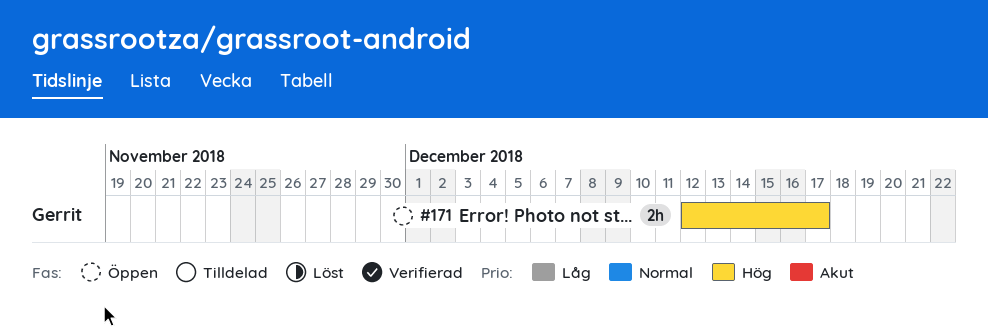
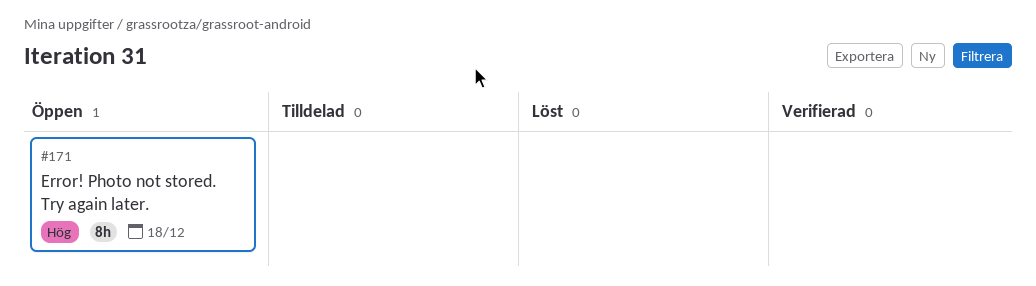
#171, estimate: 2h -> 8h
#171, due: Dec 17 -> Dec 18

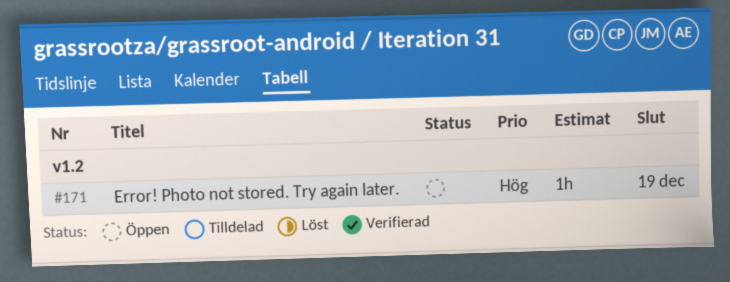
#171, estimate: 8h -> 1h
#171, due: Dec 18 -> Dec 19

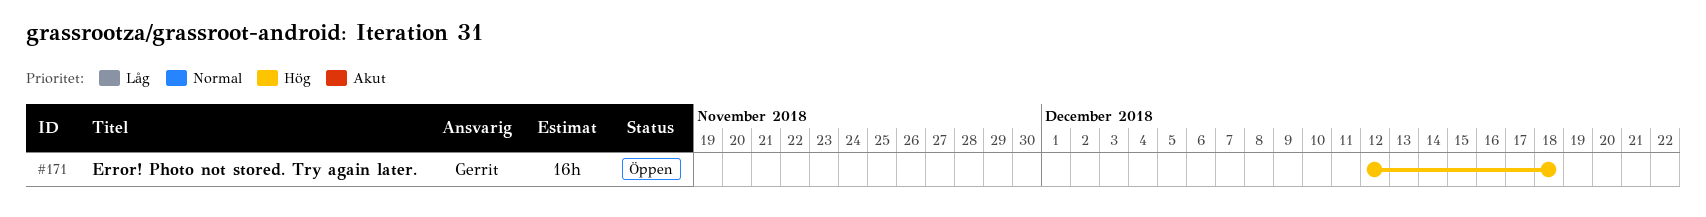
#171, estimate: 1h -> 16h
#171, due: Dec 19 -> Dec 18

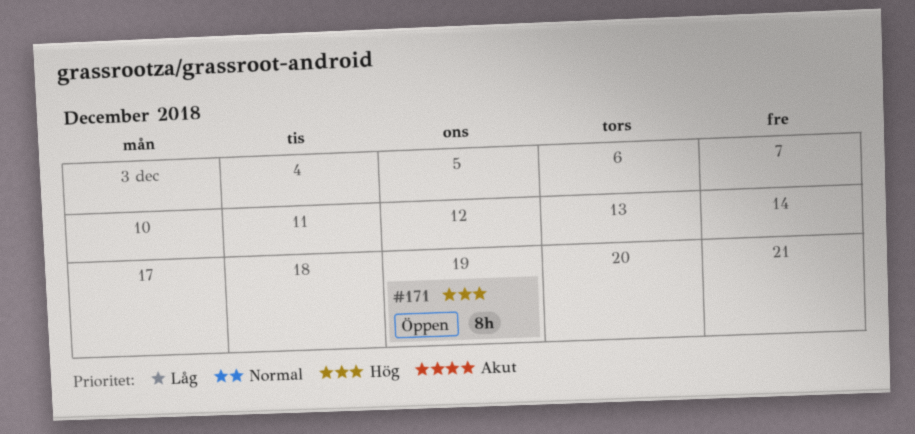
#171, estimate: 16h -> 8h
#171, due: Dec 18 -> Dec 19

